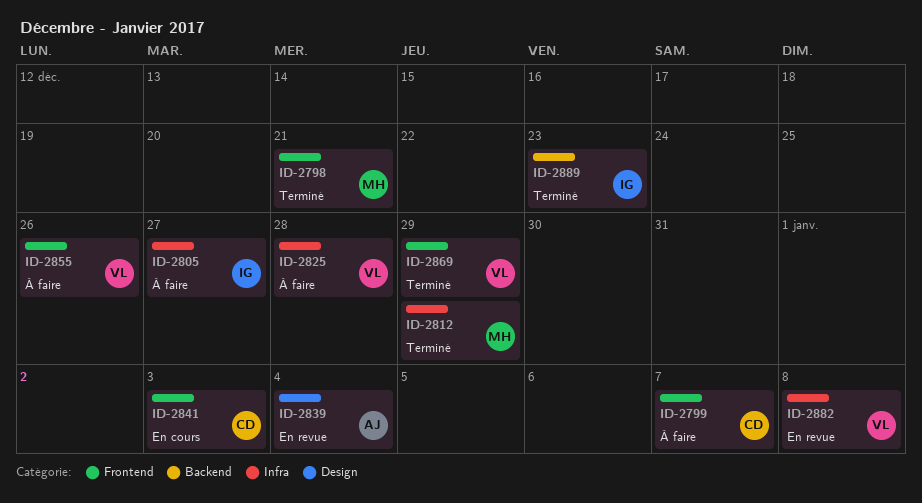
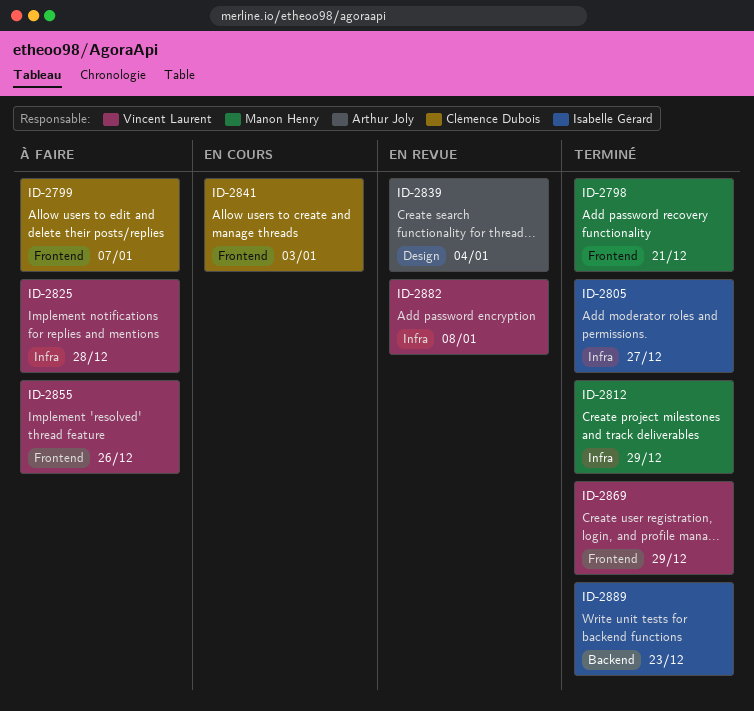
ID-2805, status: À faire -> Terminé

